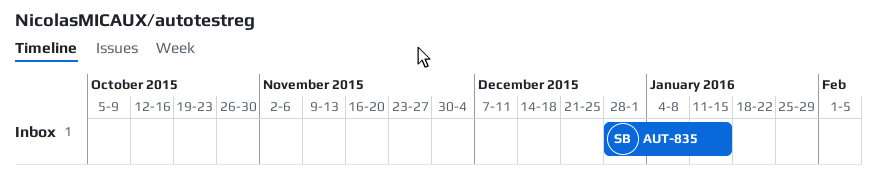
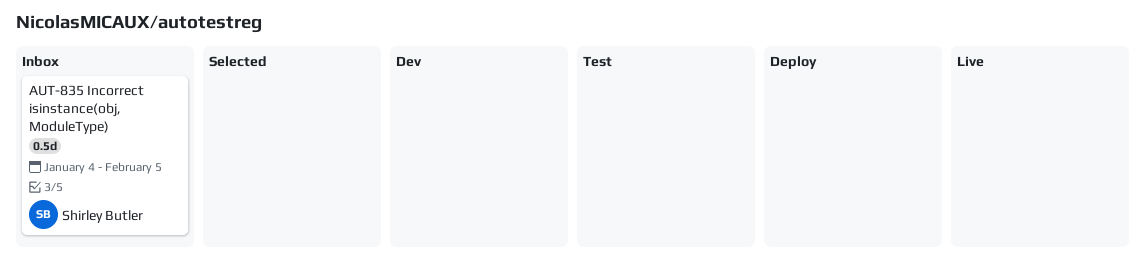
AUT-835, start: Dec 28 -> Jan 4
AUT-835, due: Jan 15 -> Feb 5

